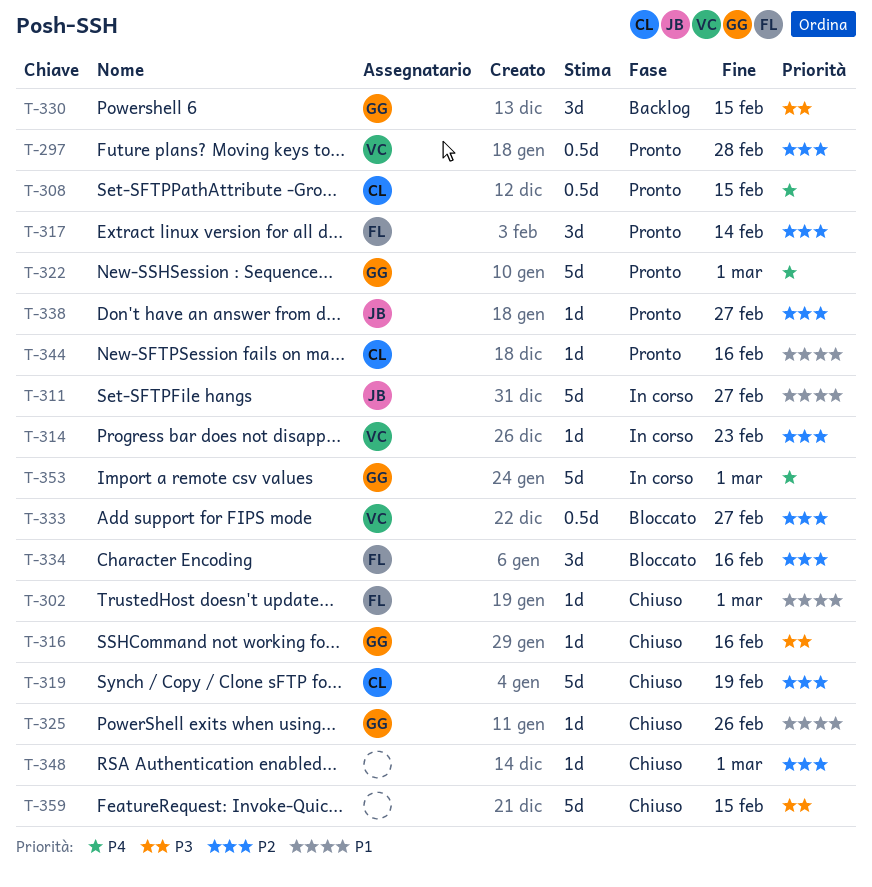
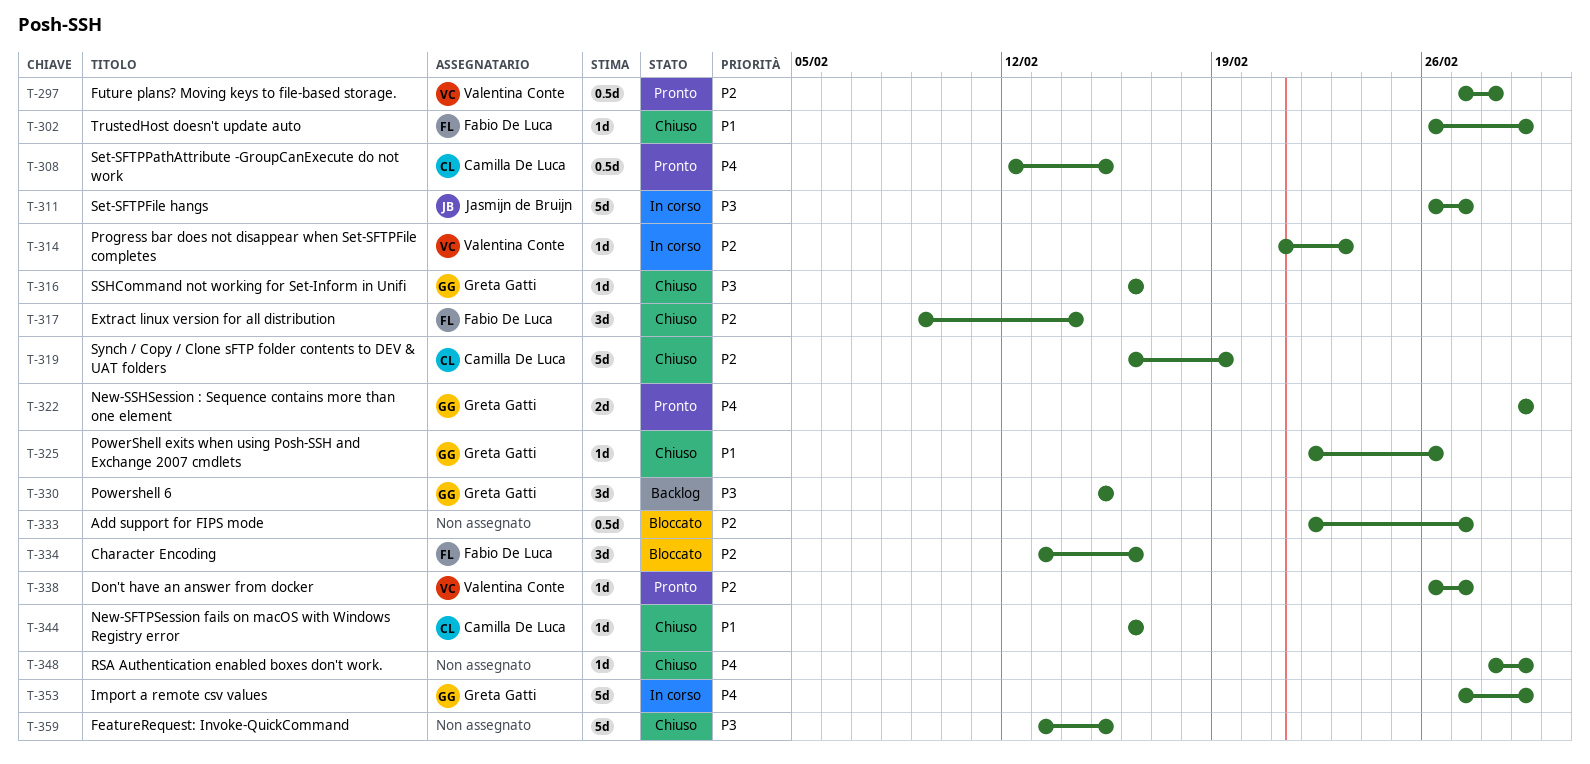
T-311, priority: P1 -> P3
T-317, status: Pronto -> Chiuso
T-322, estimate: 5d -> 2d
T-333, owner: Valentina Conte -> none
T-338, owner: Jasmijn de Bruijn -> Valentina Conte
T-344, status: Pronto -> Chiuso
T-348, priority: P2 -> P4

